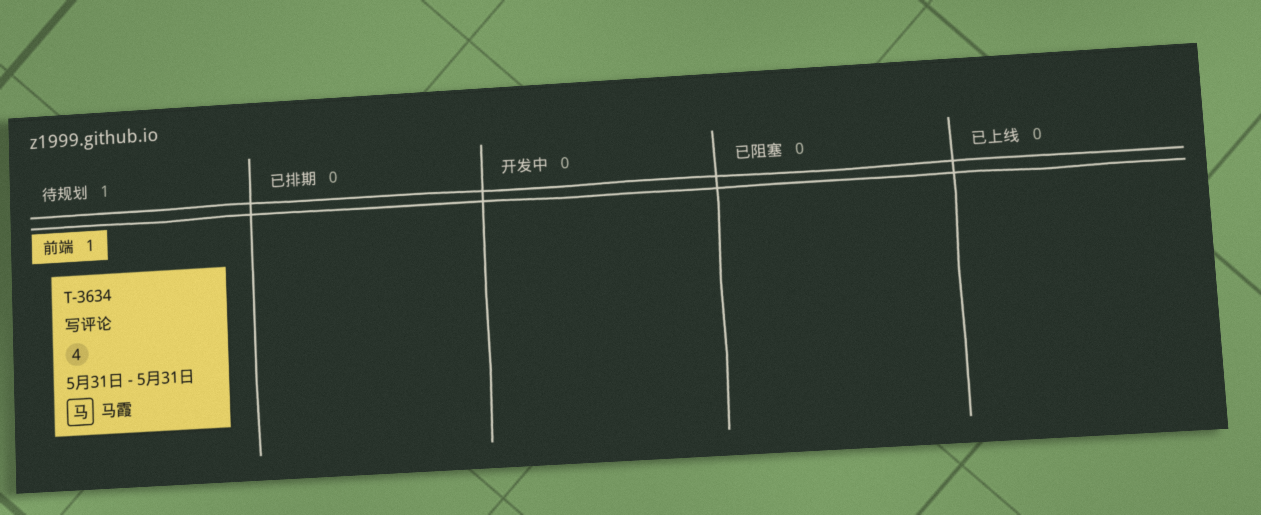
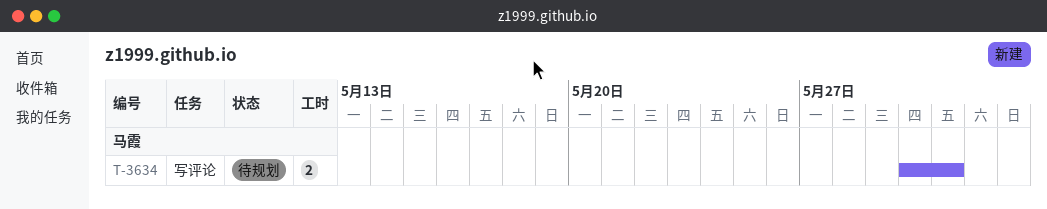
T-3634, estimate: 4 -> 2
T-3634, start: May 31 -> May 30

